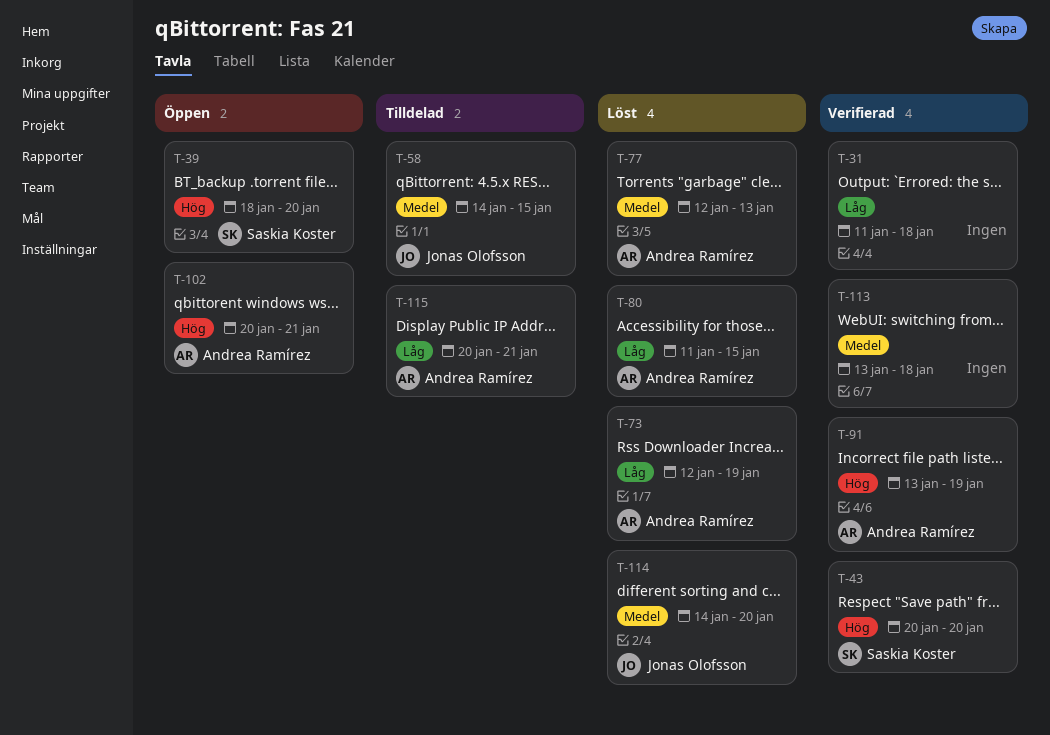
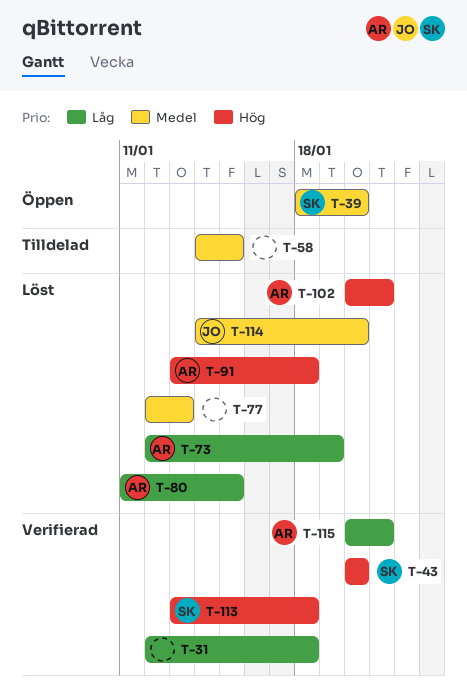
T-31, start: Jan 11 -> Jan 12
T-39, priority: Hög -> Medel
T-58, owner: Jonas Olofsson -> none
T-77, owner: Andrea Ramírez -> none
T-91, status: Verifierad -> Löst
T-91, due: Jan 19 -> Jan 18
T-102, status: Öppen -> Löst
T-113, owner: none -> Saskia Koster
T-113, priority: Medel -> Hög
T-115, status: Tilldelad -> Verifierad

